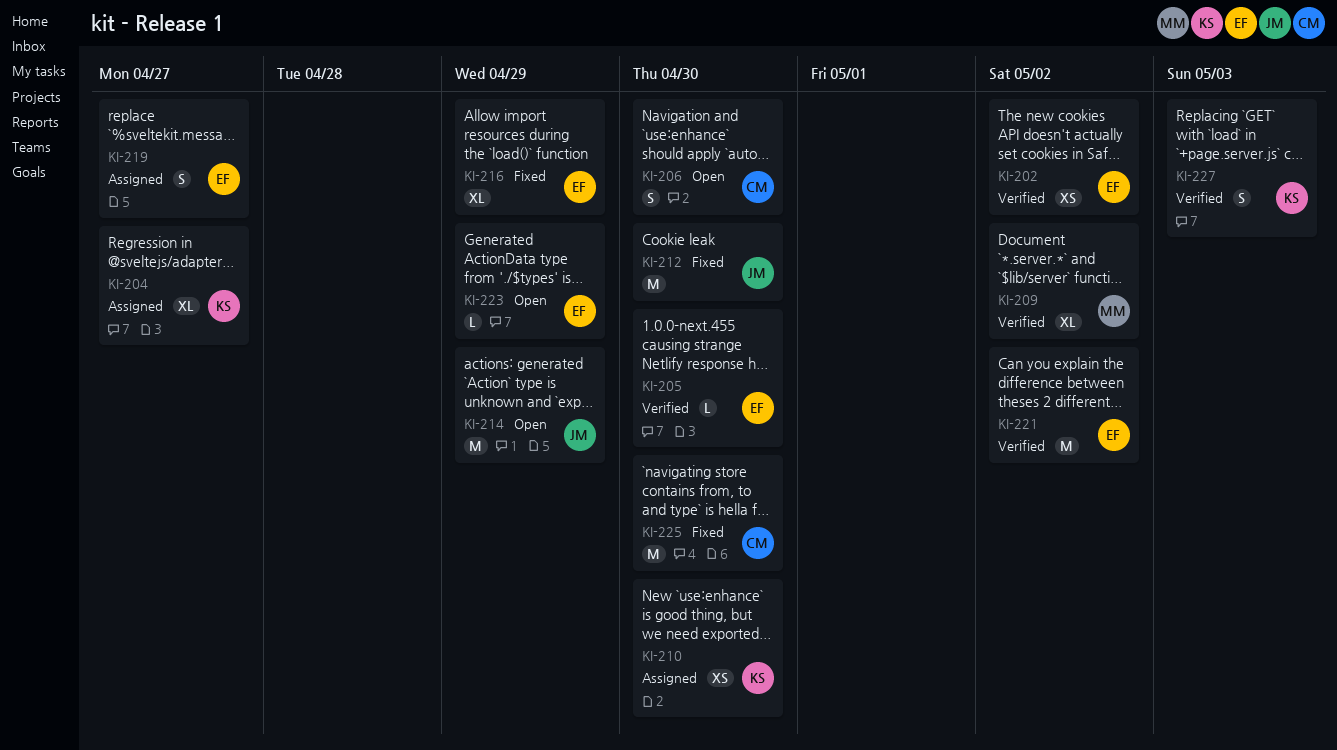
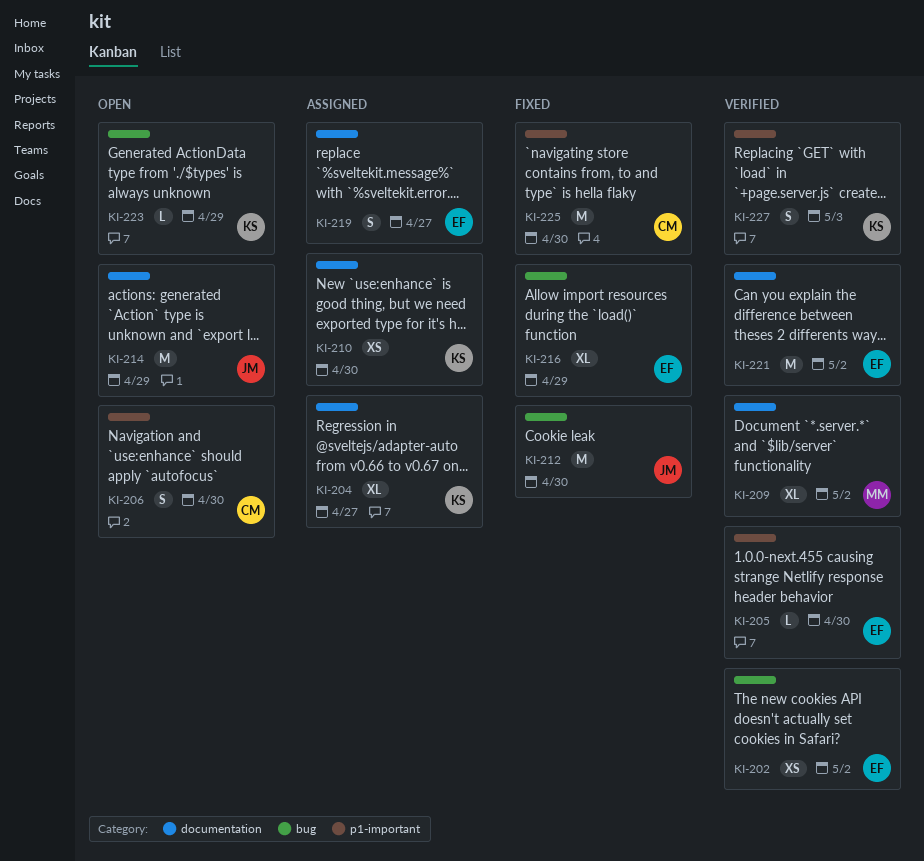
KI-223, owner: EF -> KS

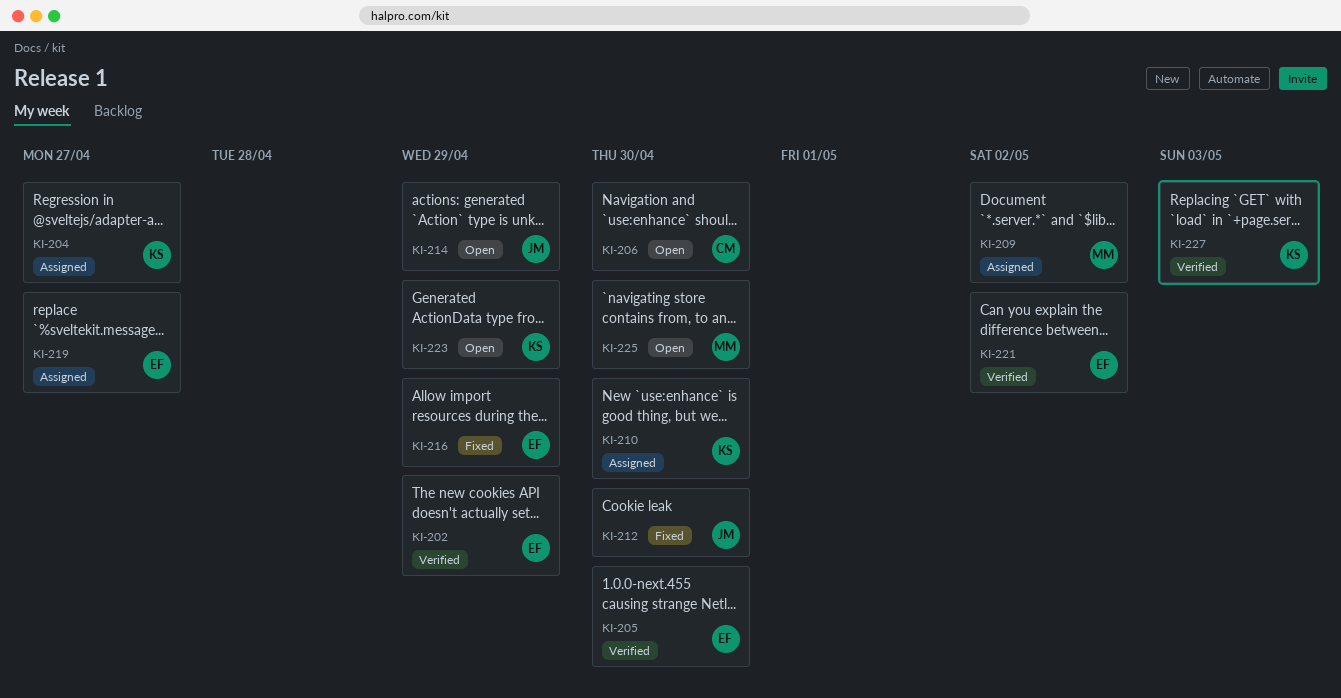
KI-202, due: May 2 -> Apr 29
KI-209, status: Verified -> Assigned
KI-225, status: Fixed -> Open
KI-225, owner: CM -> MM

